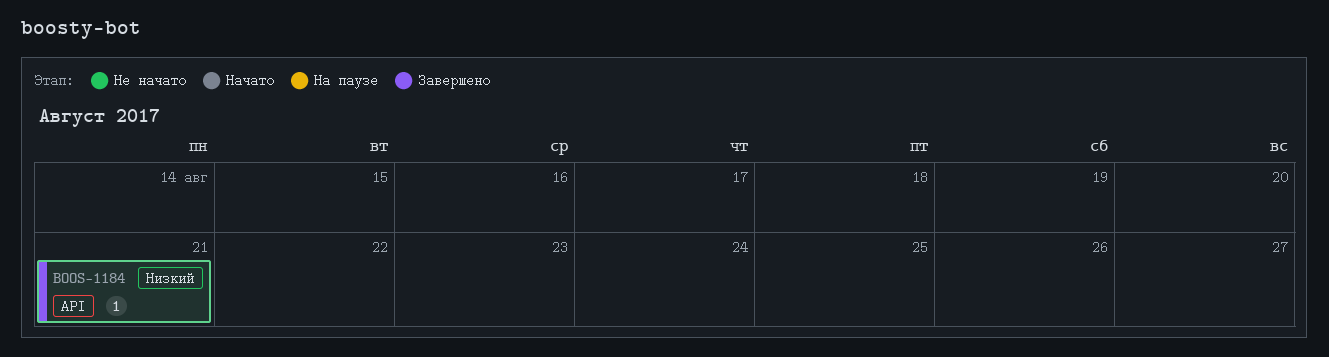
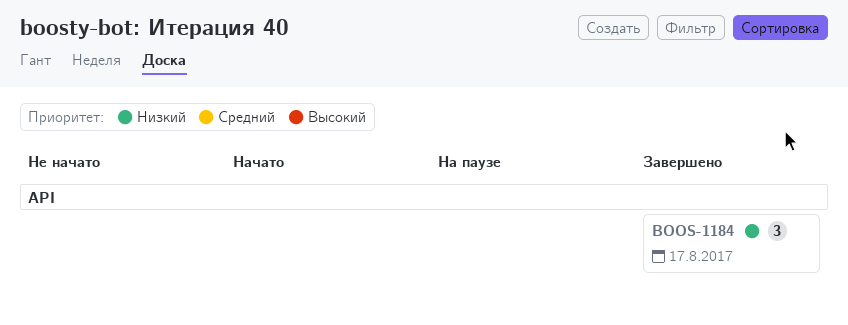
BOOS-1184, estimate: 1 -> 3
BOOS-1184, due: Aug 21 -> Aug 17

